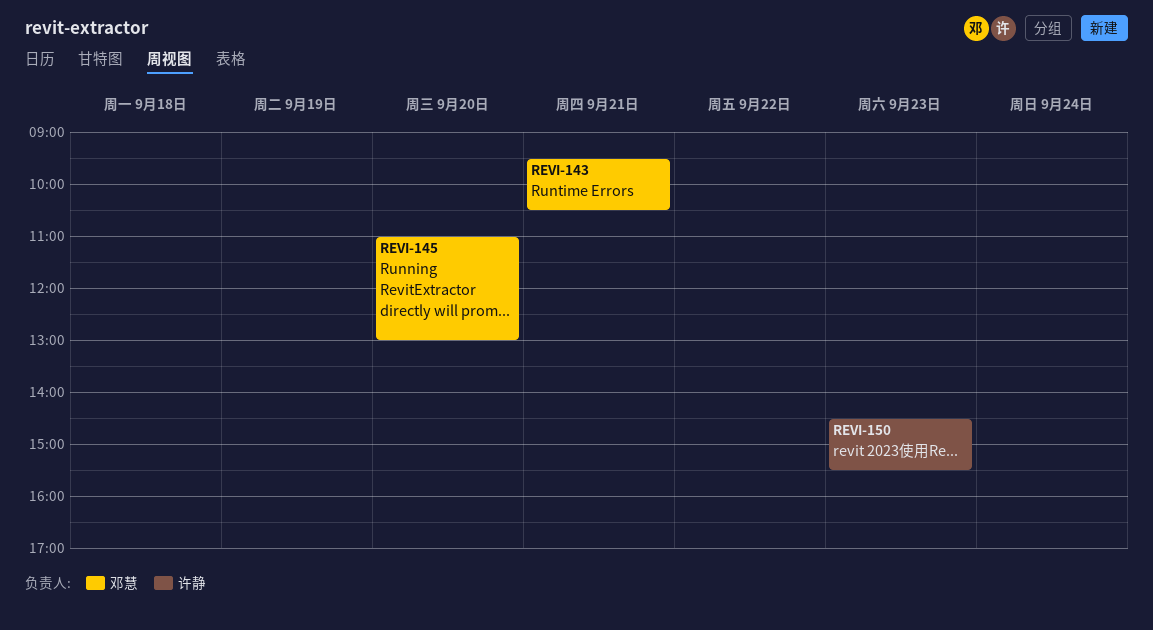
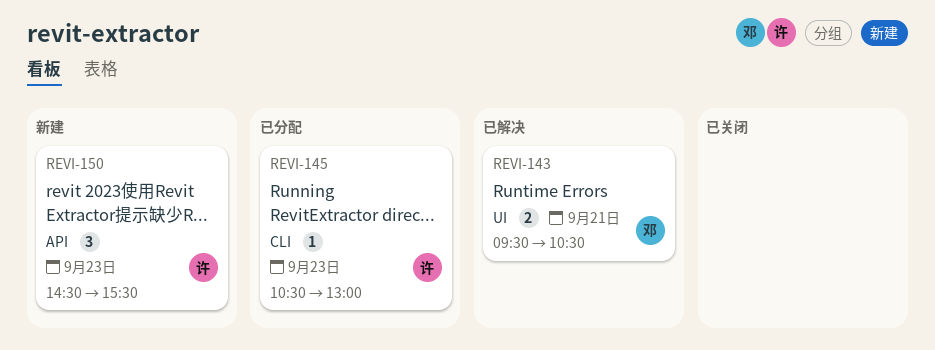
REVI-145, owner: 邓慧 -> 许静
REVI-145, day: Sep 20 -> Sep 23
REVI-145, begins: 11:00 -> 10:30

